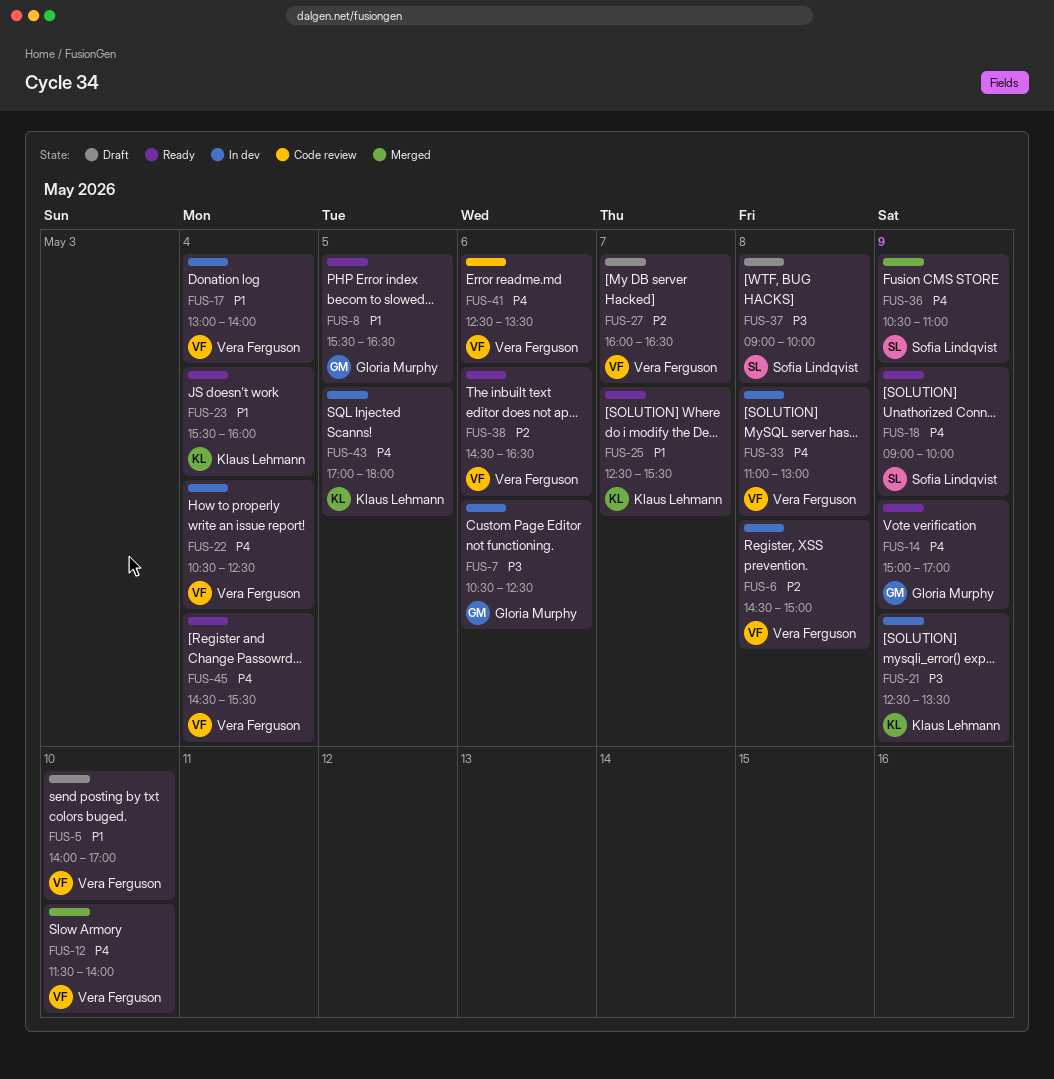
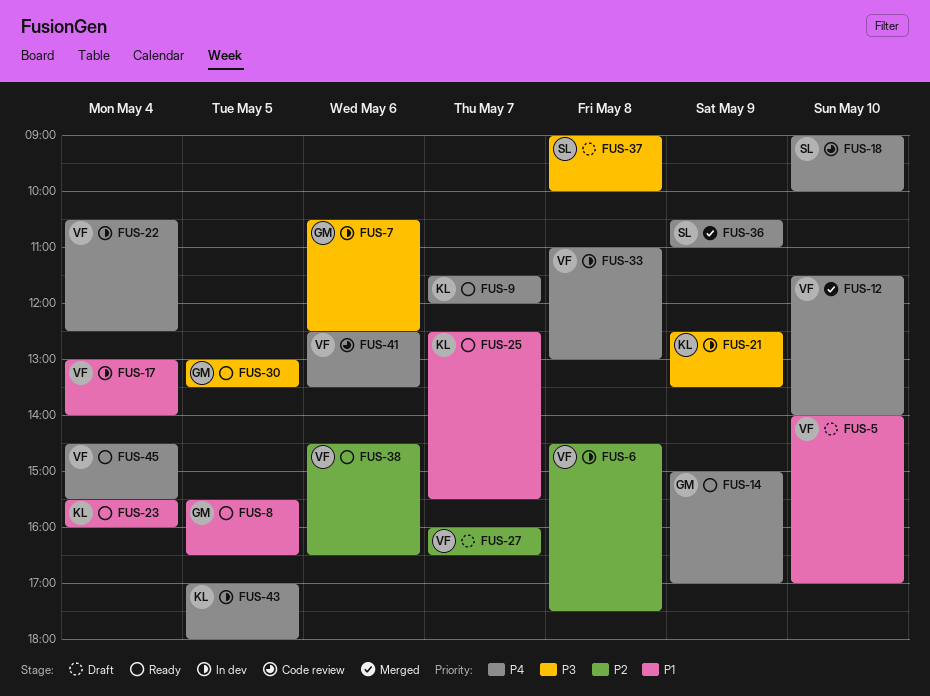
FUS-6, ends: 15:00 -> 17:30
FUS-9: none -> present
FUS-18, status: Ready -> Code review
FUS-18, day: May 9 -> May 10
FUS-30: none -> present

